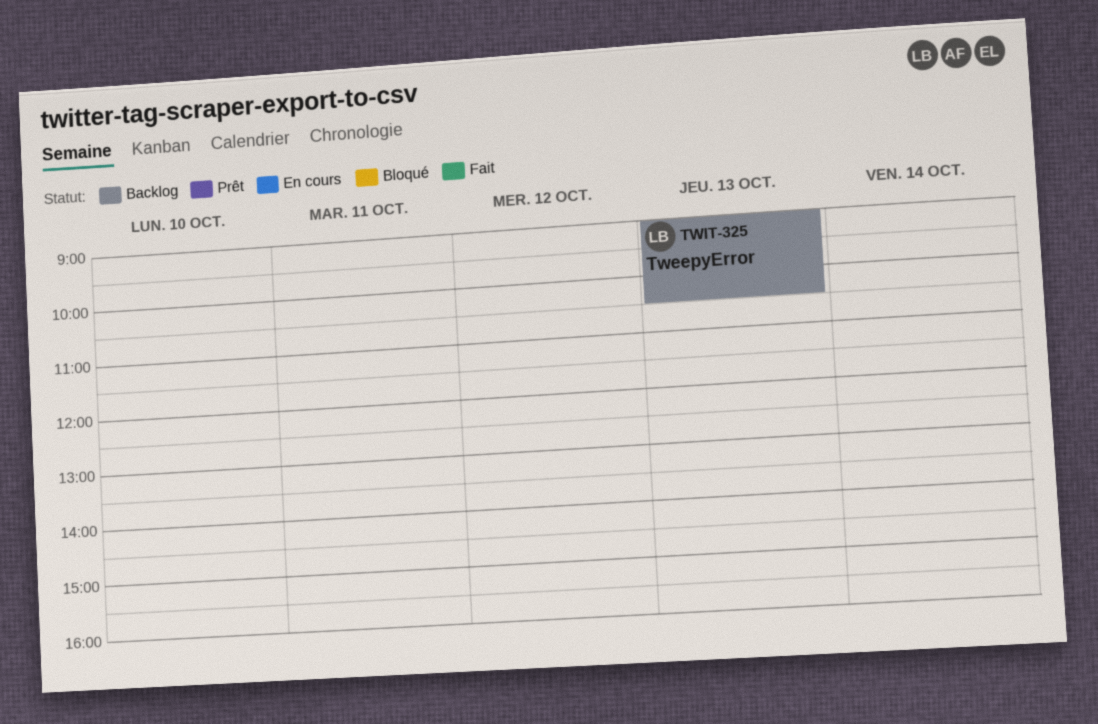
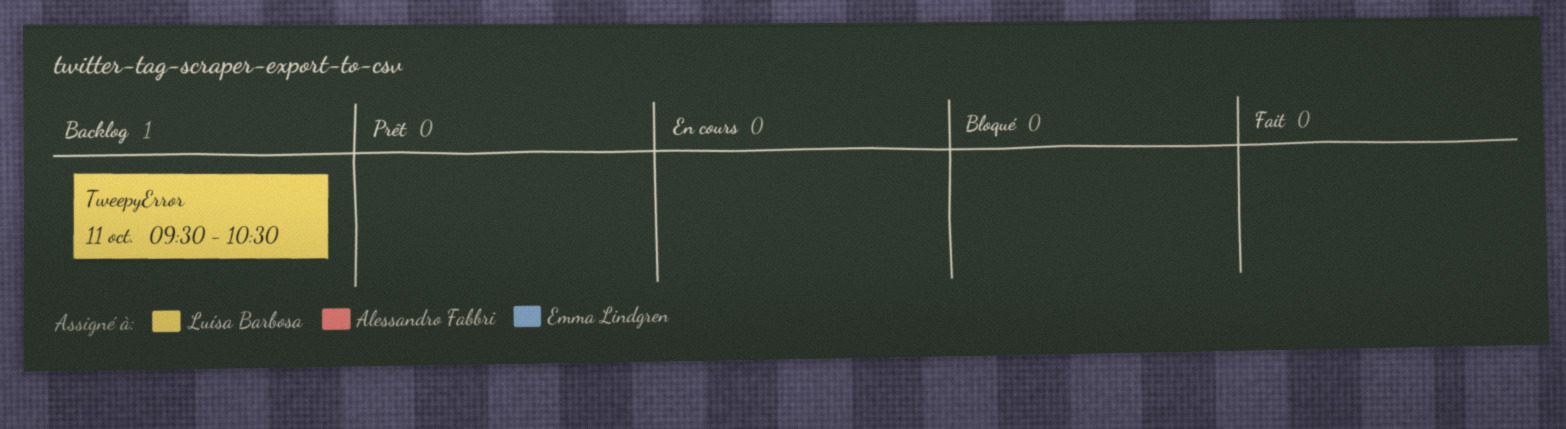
TweepyError, day: Oct 13 -> Oct 11
TweepyError, begins: 09:00 -> 09:30

